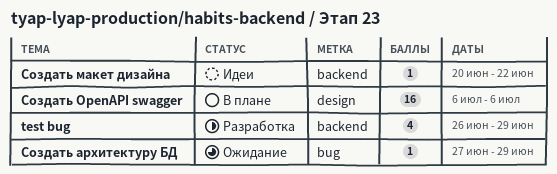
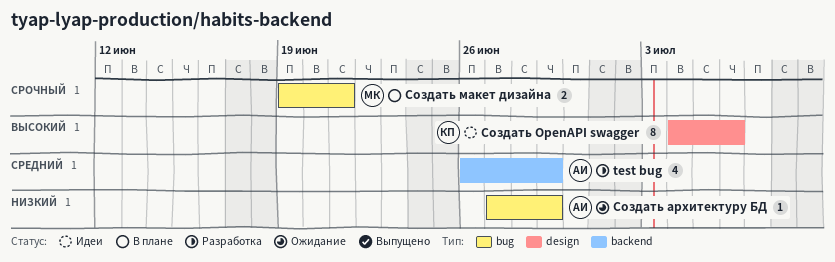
Создать OpenAPI swagger, status: В плане -> Идеи
Создать OpenAPI swagger, estimate: 16 -> 8
Создать OpenAPI swagger, start: Jul 6 -> Jul 4
Создать макет дизайна, status: Идеи -> В плане
Создать макет дизайна, label: backend -> bug
Создать макет дизайна, estimate: 1 -> 2
Создать макет дизайна, start: Jun 20 -> Jun 19
Создать макет дизайна, due: Jun 22 -> Jun 21

